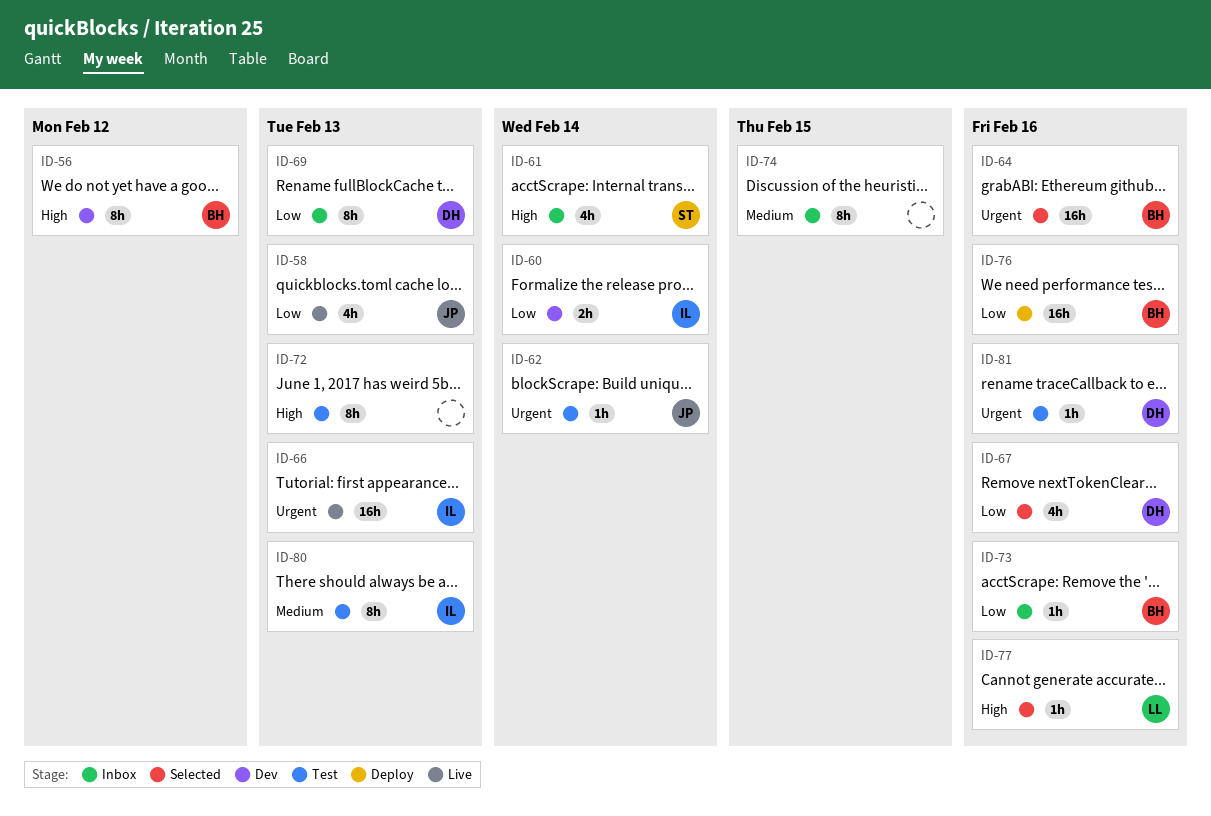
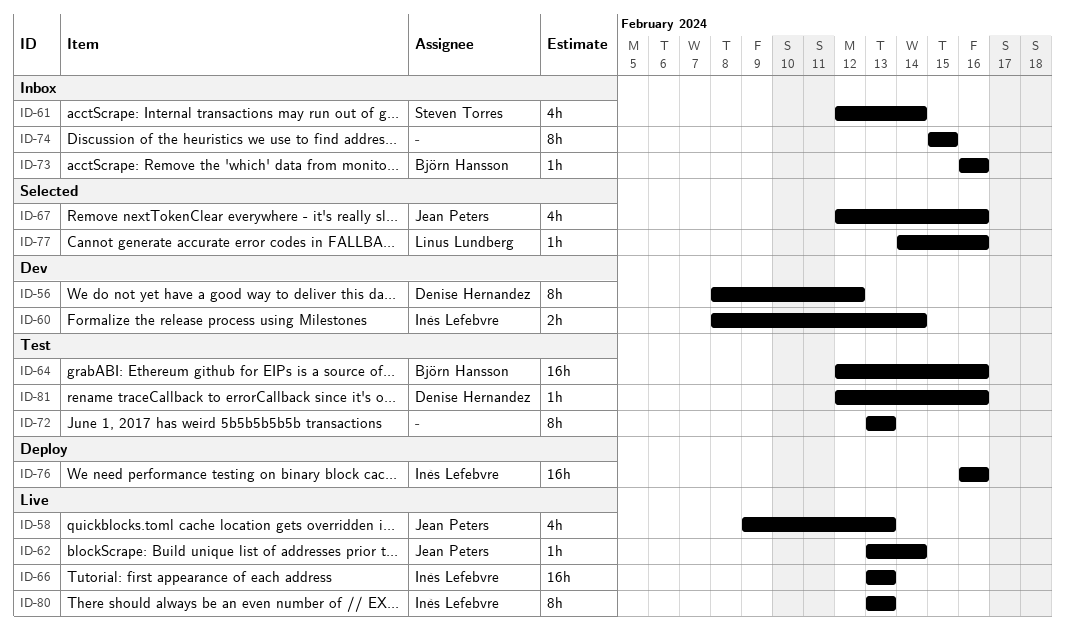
ID-56, owner: Björn Hansson -> Denise Hernandez
ID-62, status: Test -> Live
ID-64, status: Selected -> Test
ID-67, owner: Denise Hernandez -> Jean Peters
ID-69: present -> none
ID-76, owner: Björn Hansson -> Inès Lefebvre
ID-80, status: Test -> Live

